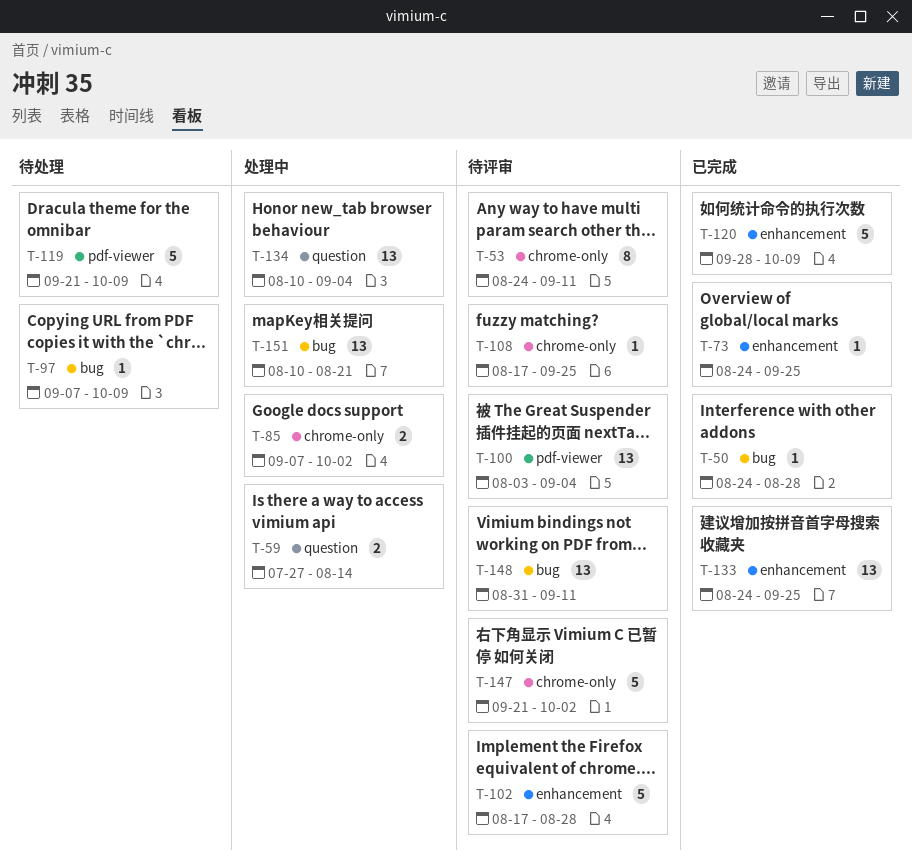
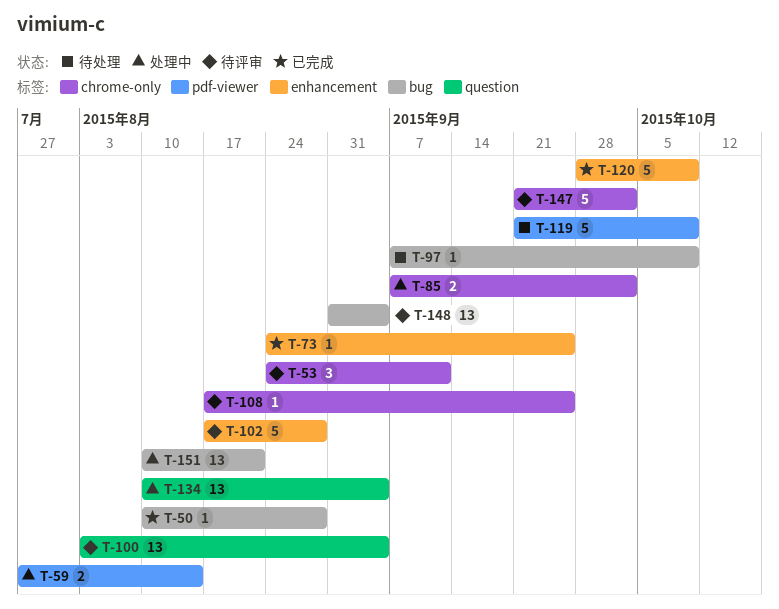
T-50, start: Aug 24 -> Aug 10
T-53, estimate: 8 -> 3
T-59, label: question -> pdf-viewer
T-100, label: pdf-viewer -> question
T-133: present -> none
T-148, due: Sep 11 -> Sep 4

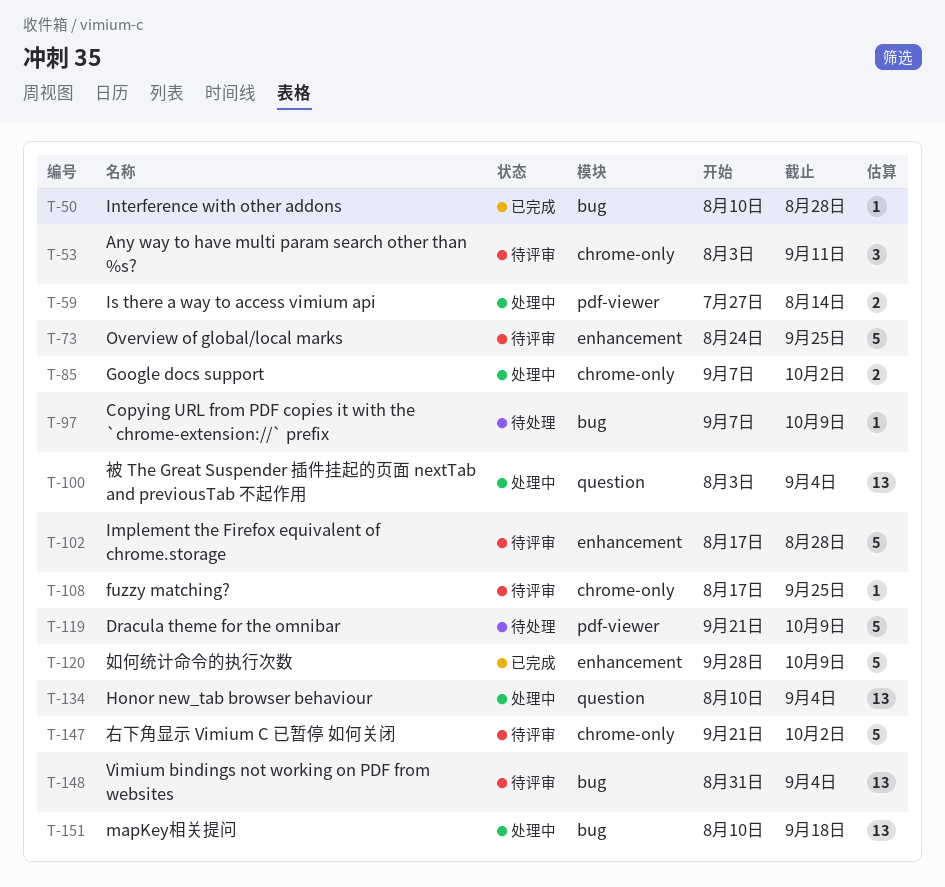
T-53, start: Aug 24 -> Aug 3
T-73, status: 已完成 -> 待评审
T-73, estimate: 1 -> 5
T-100, status: 待评审 -> 处理中
T-151, due: Aug 21 -> Sep 18

